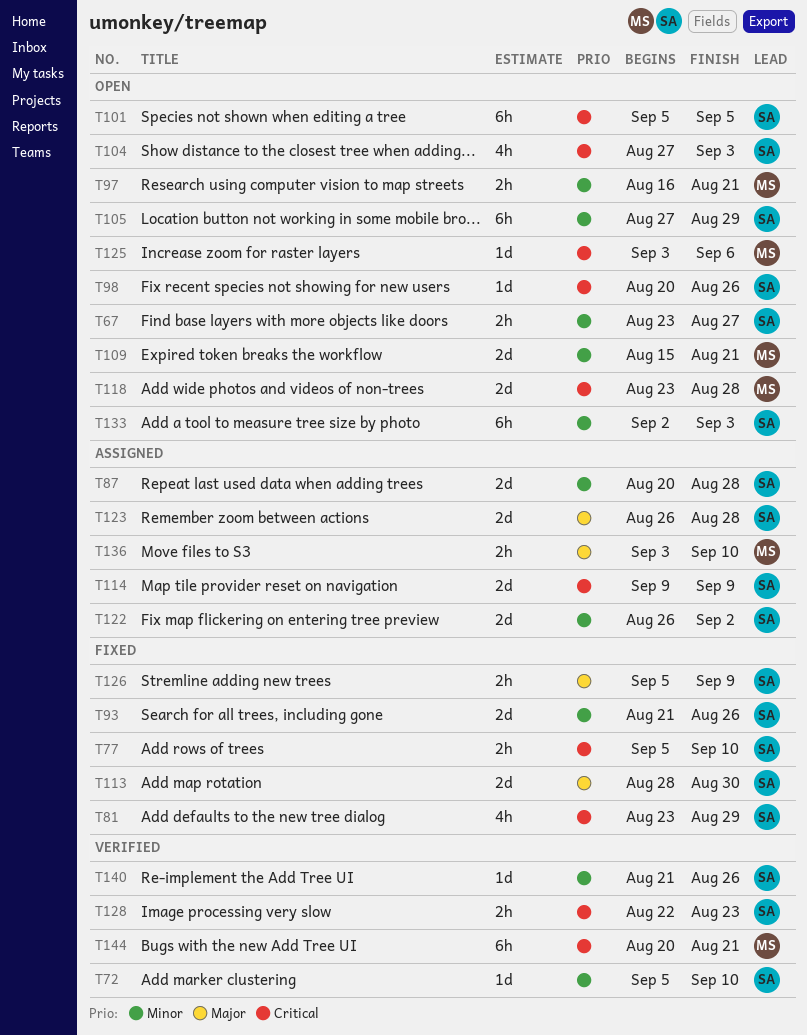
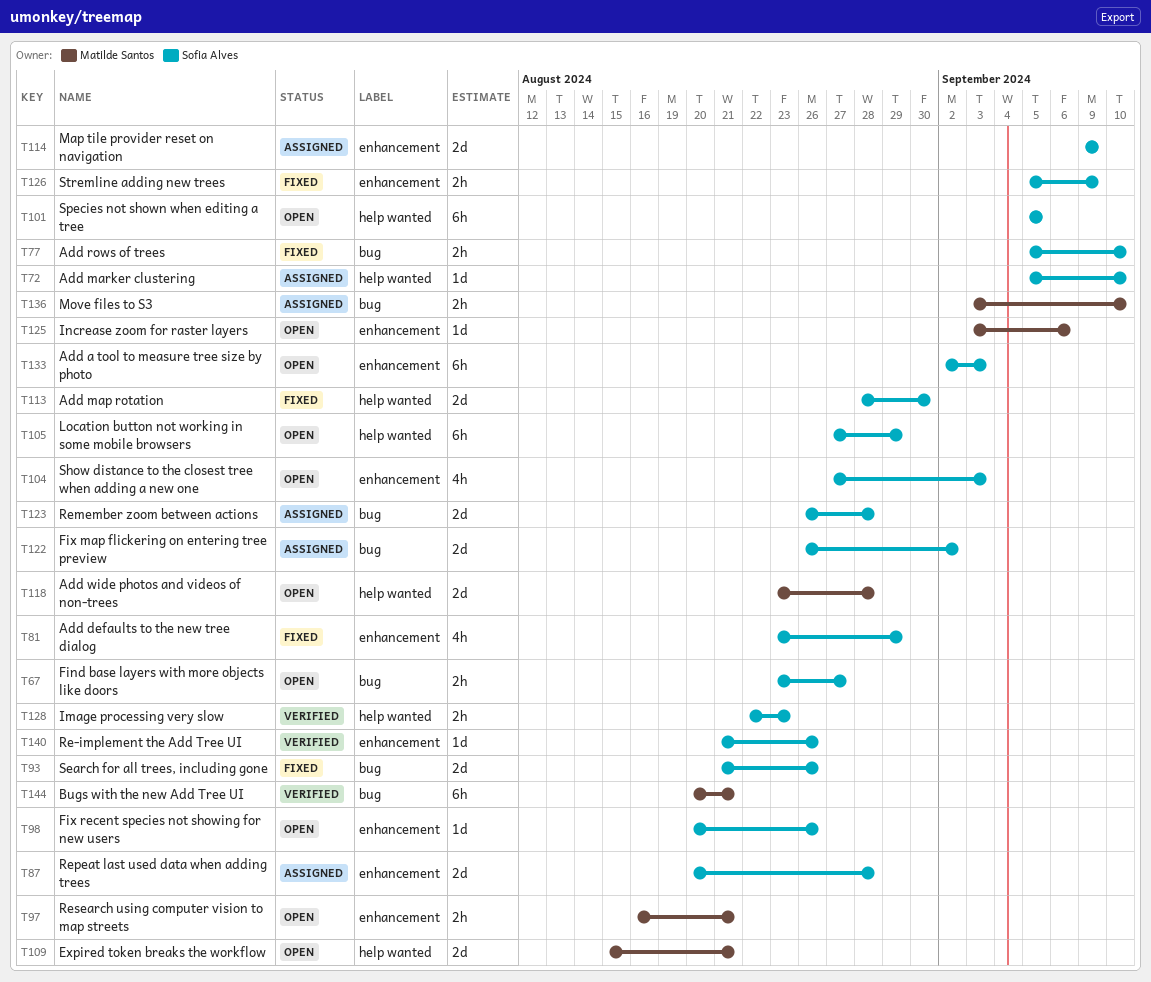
T72, status: Verified -> Assigned

